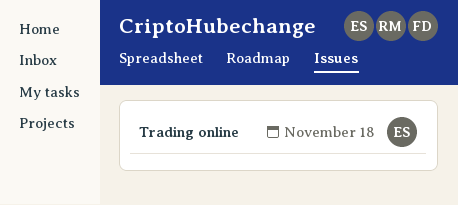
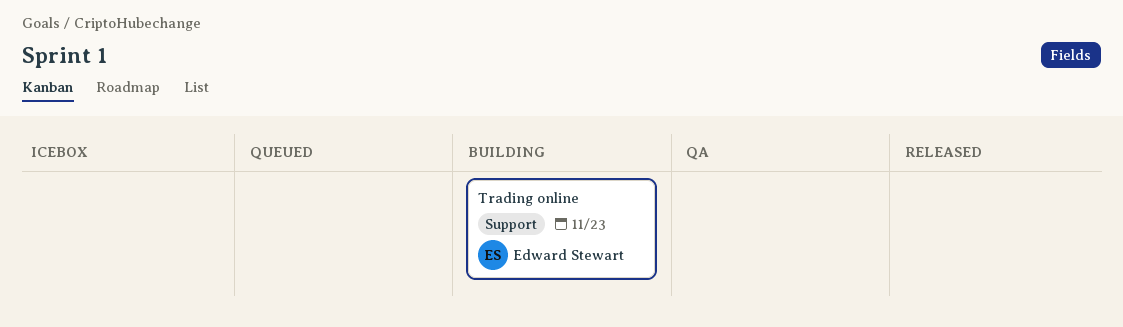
Trading online, due: Nov 18 -> Nov 23

